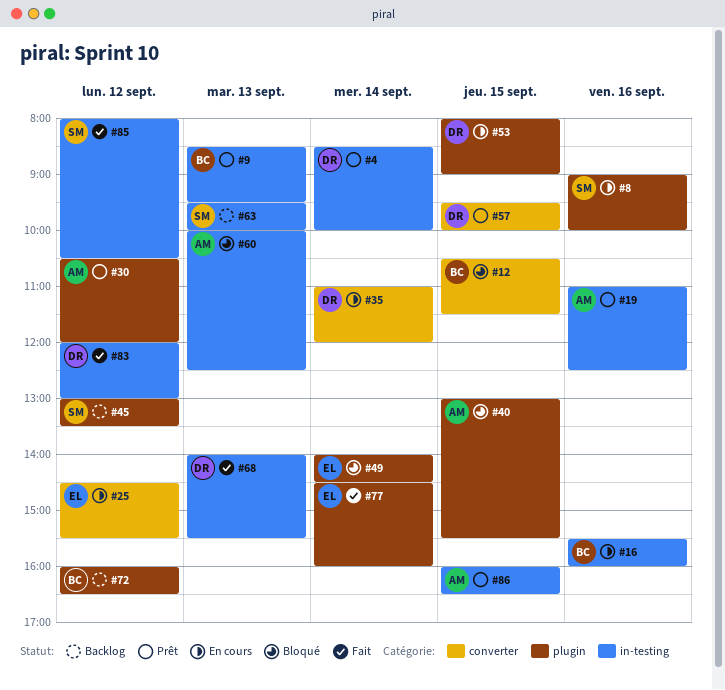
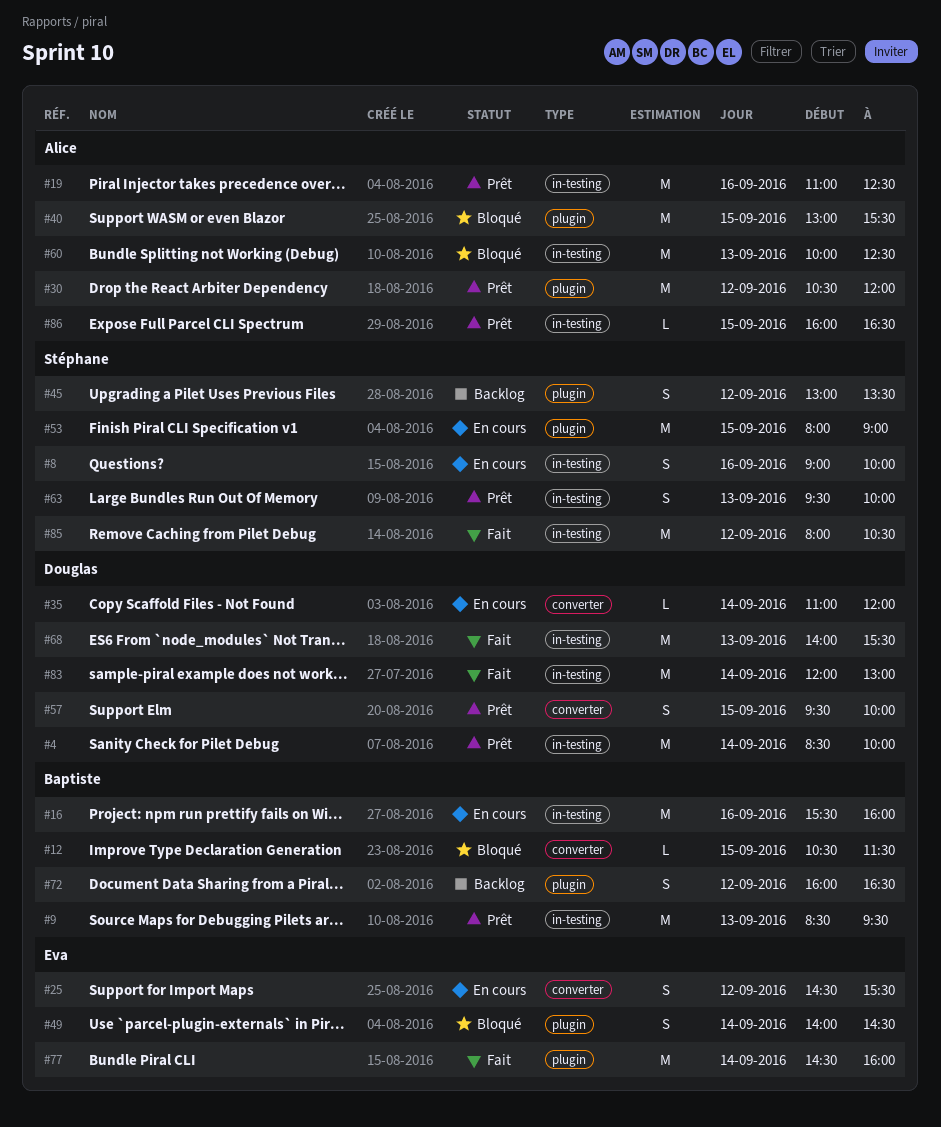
#8, label: plugin -> in-testing
#53, owner: Douglas -> Stéphane
#63, status: Backlog -> Prêt
#83, day: Sep 12 -> Sep 14

